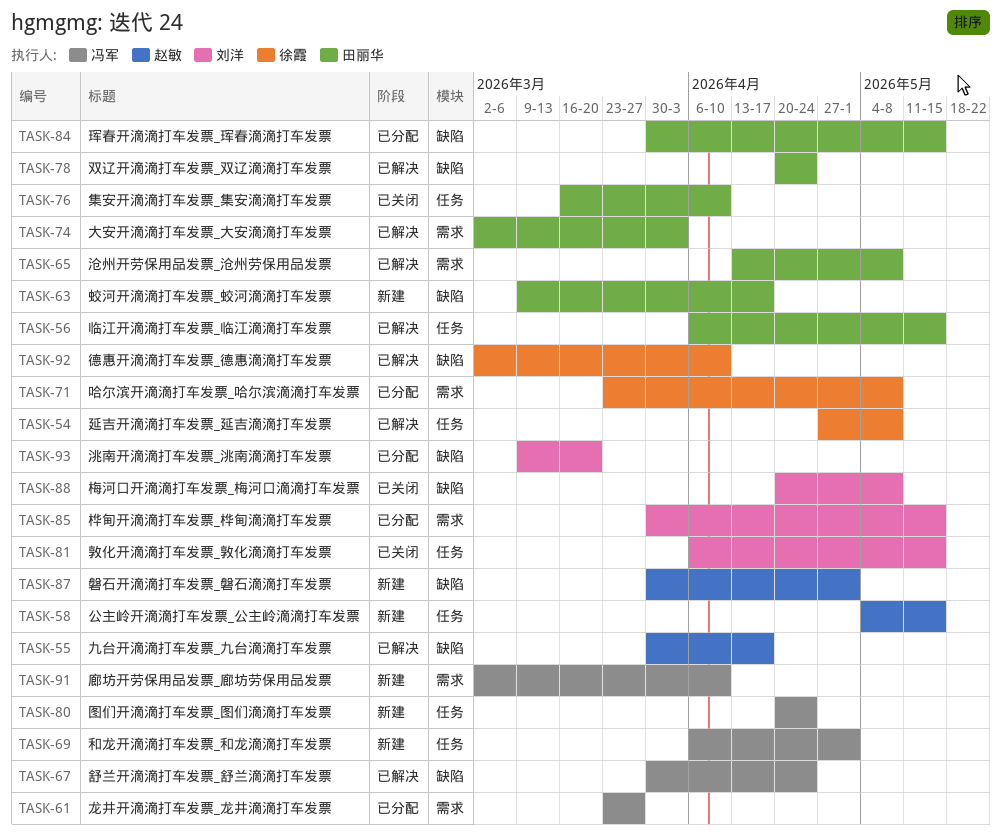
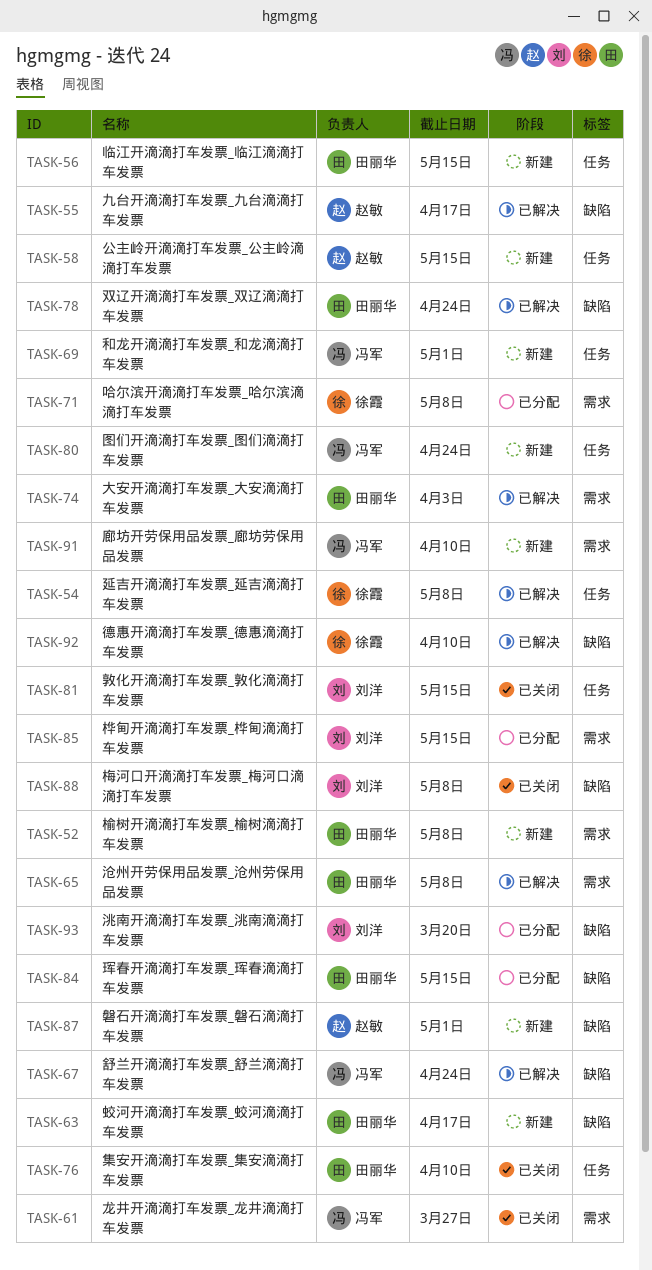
TASK-52: none -> present
TASK-56, status: 已解决 -> 新建
TASK-61, status: 已分配 -> 已关闭

